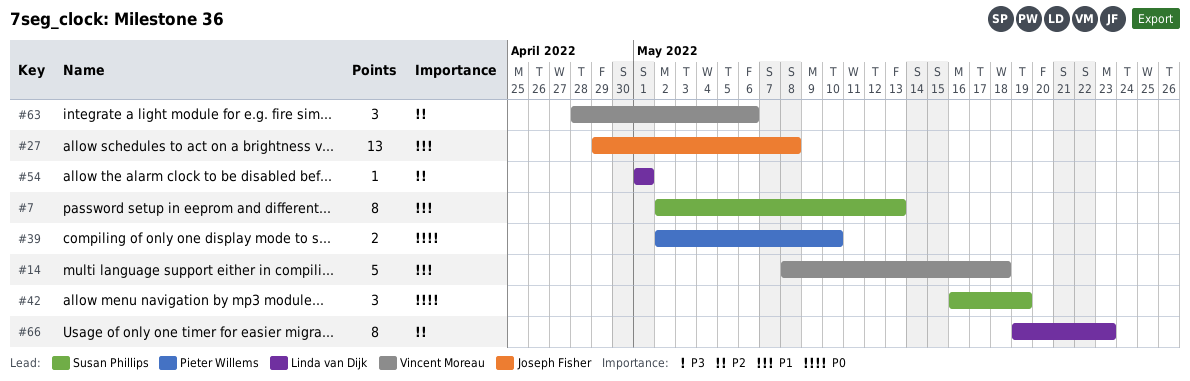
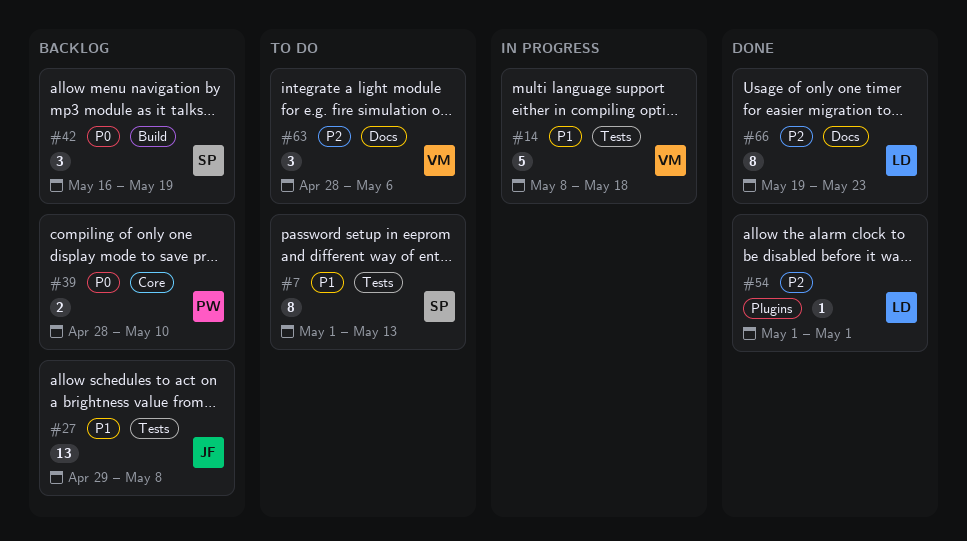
#7, start: May 2 -> May 1
#39, start: May 2 -> Apr 28

